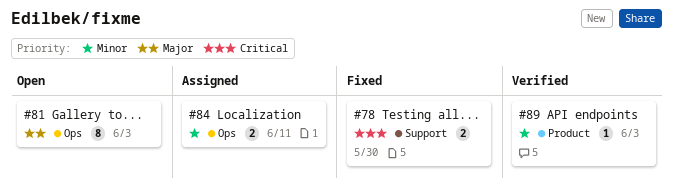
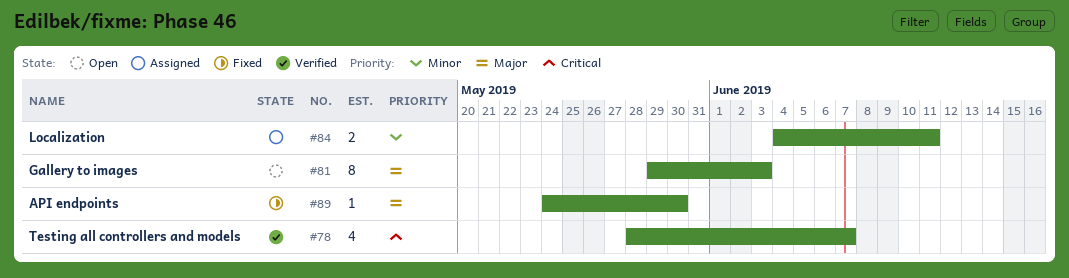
#78, status: Fixed -> Verified
#78, estimate: 2 -> 4
#78, due: May 30 -> Jun 7
#89, status: Verified -> Fixed
#89, priority: Minor -> Major
#89, due: Jun 3 -> May 30

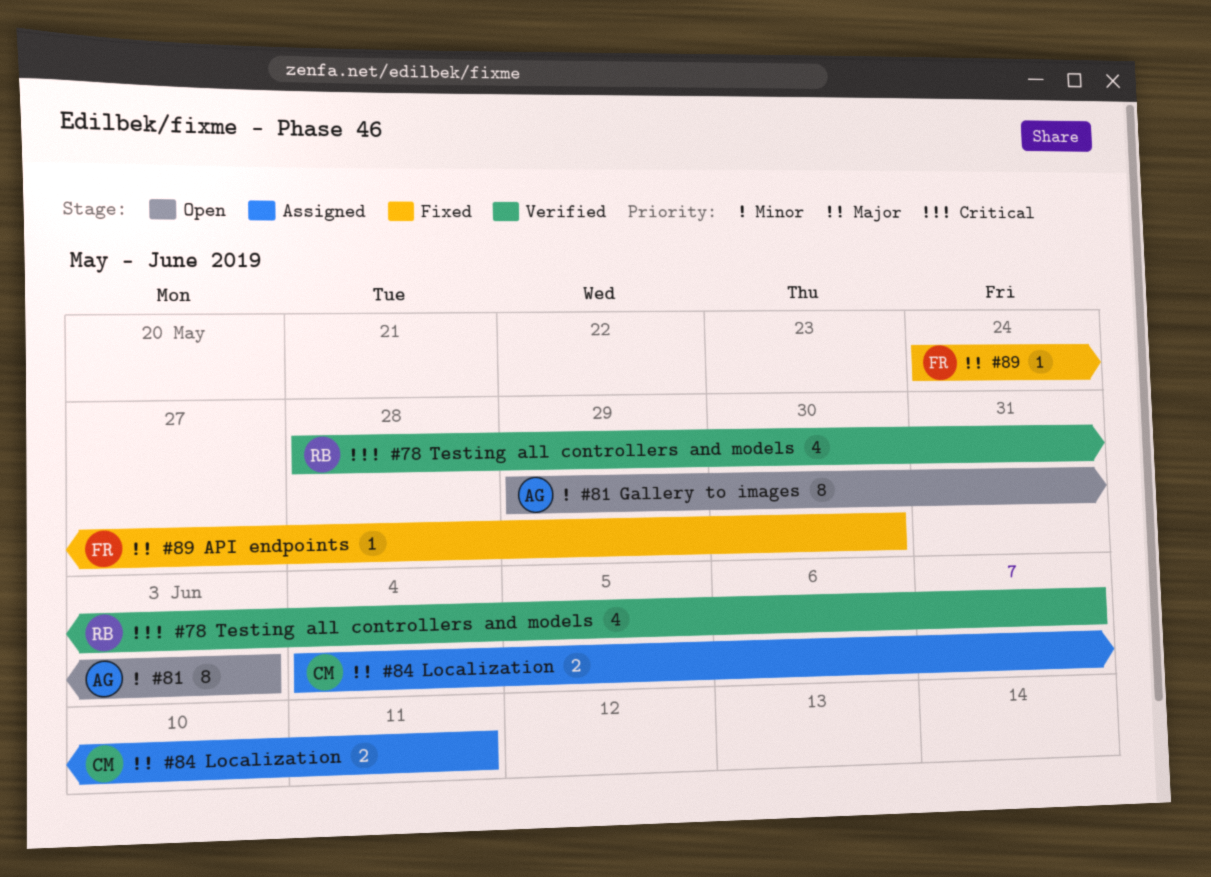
#81, priority: Major -> Minor
#84, priority: Minor -> Major

